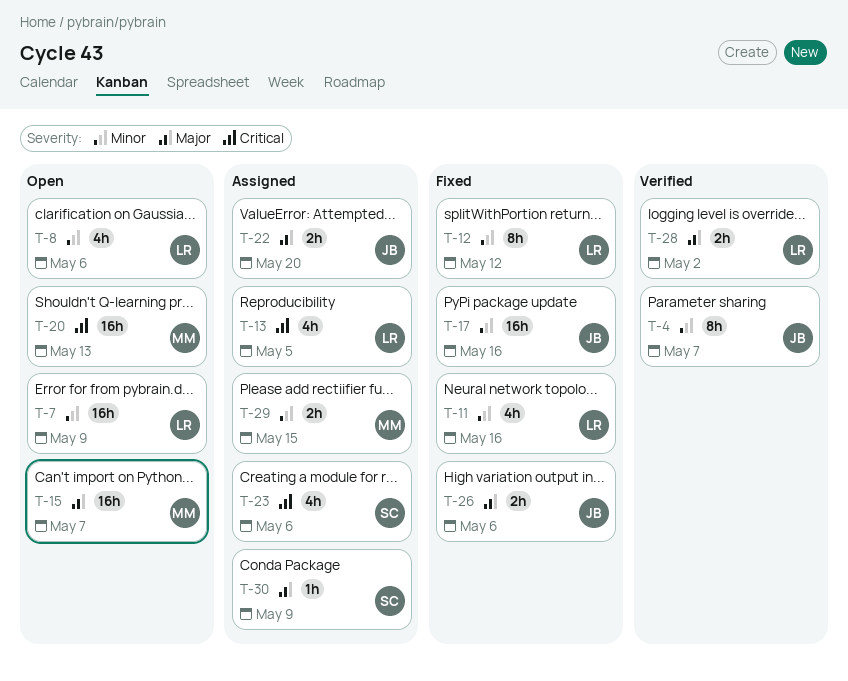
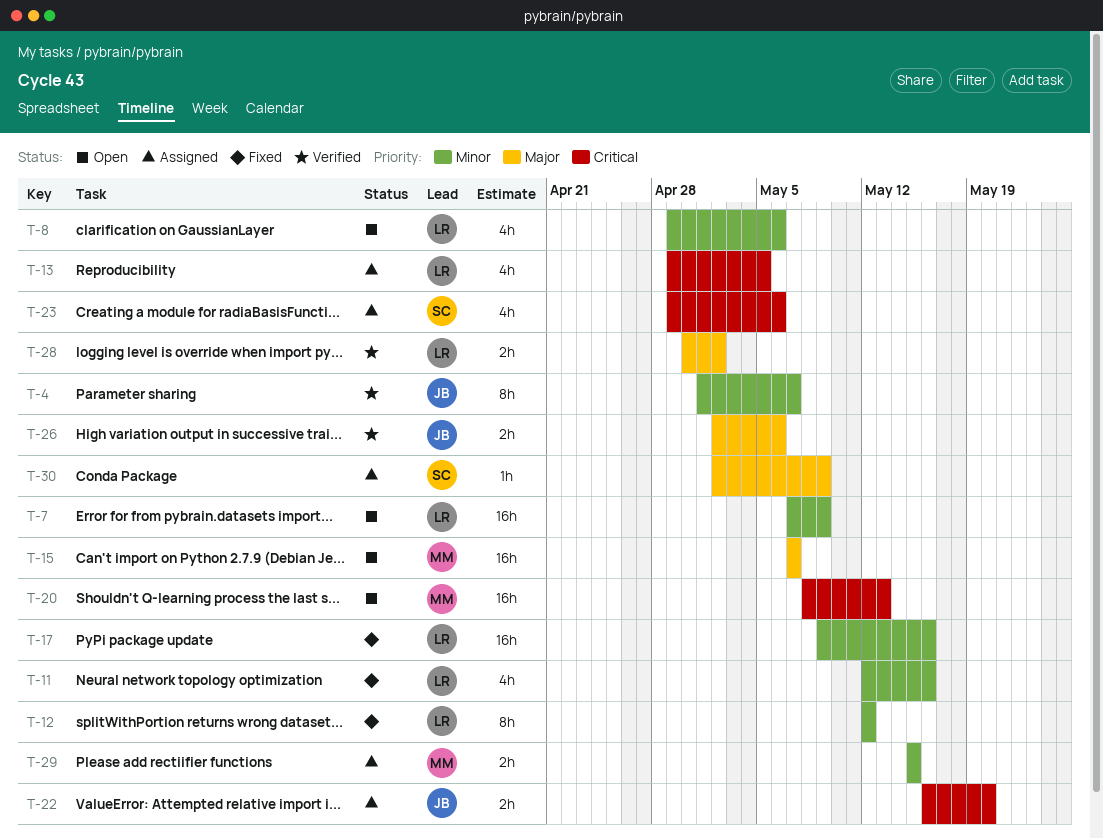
T-17, owner: JB -> LR
T-22, priority: Major -> Critical
T-26, status: Fixed -> Verified

